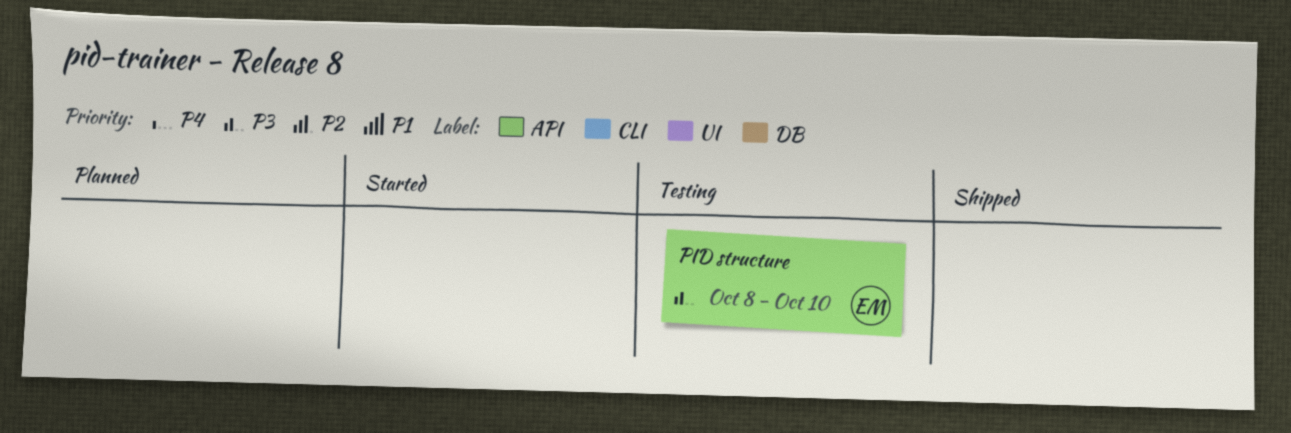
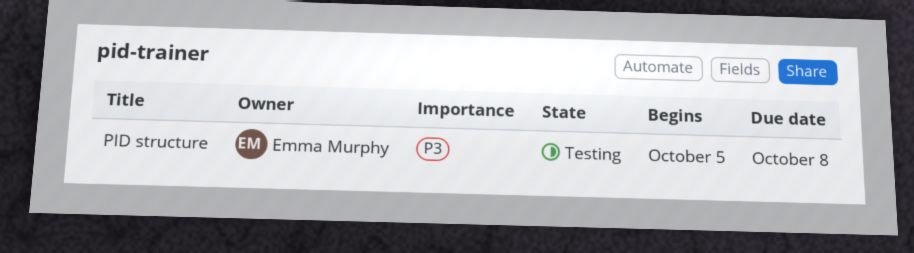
PID structure, start: Oct 8 -> Oct 5
PID structure, due: Oct 10 -> Oct 8

